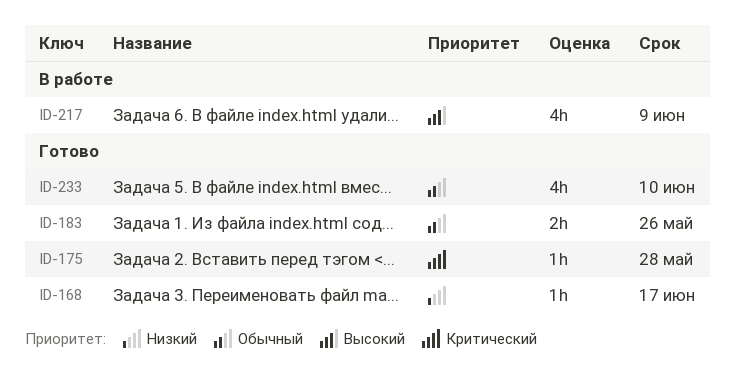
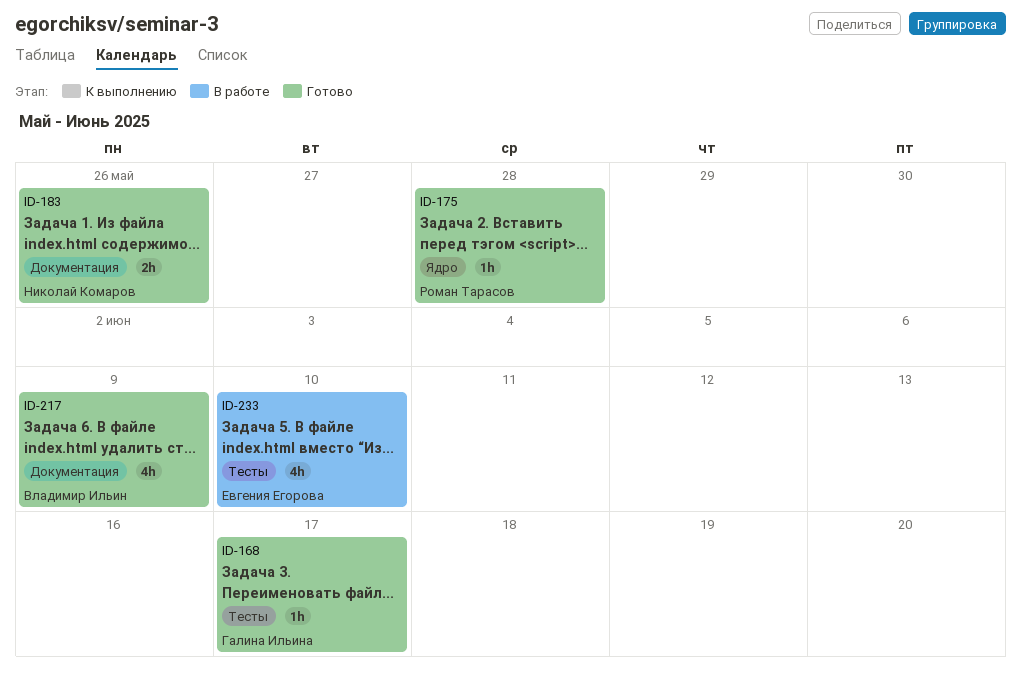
ID-217, status: В работе -> Готово
ID-233, status: Готово -> В работе

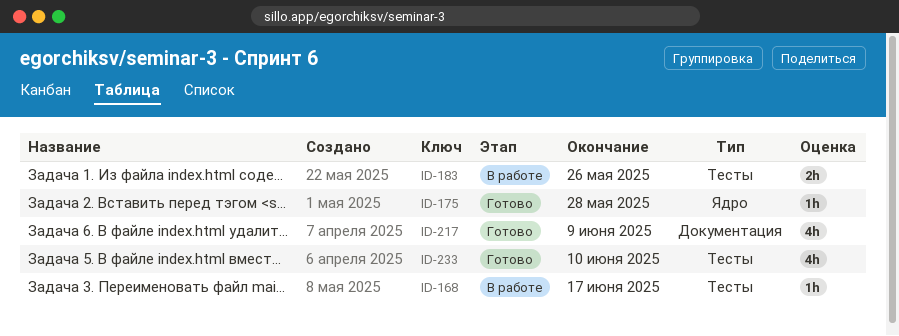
ID-168, status: Готово -> В работе
ID-183, status: Готово -> В работе
ID-183, label: Документация -> Тесты
ID-233, status: В работе -> Готово

